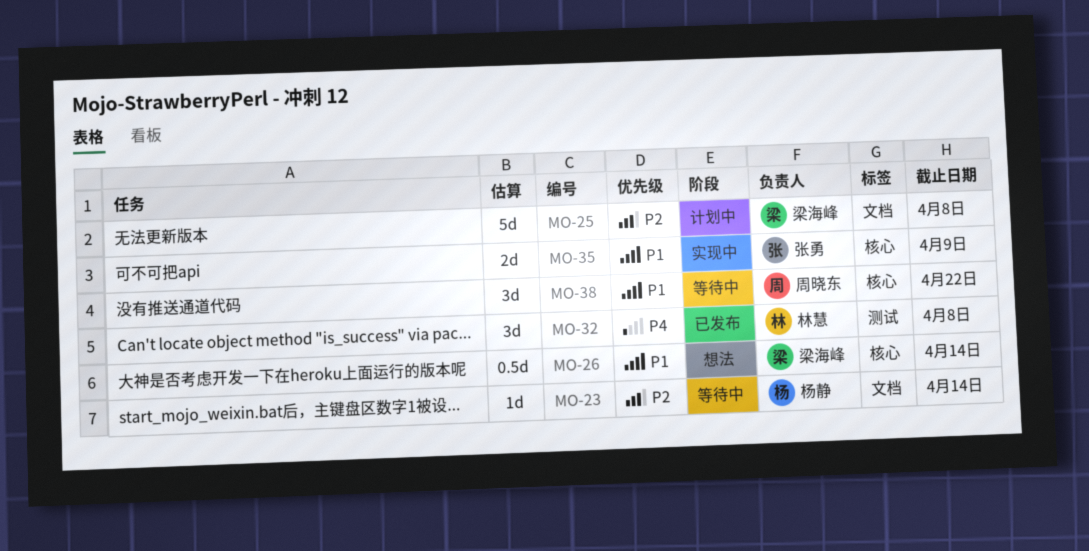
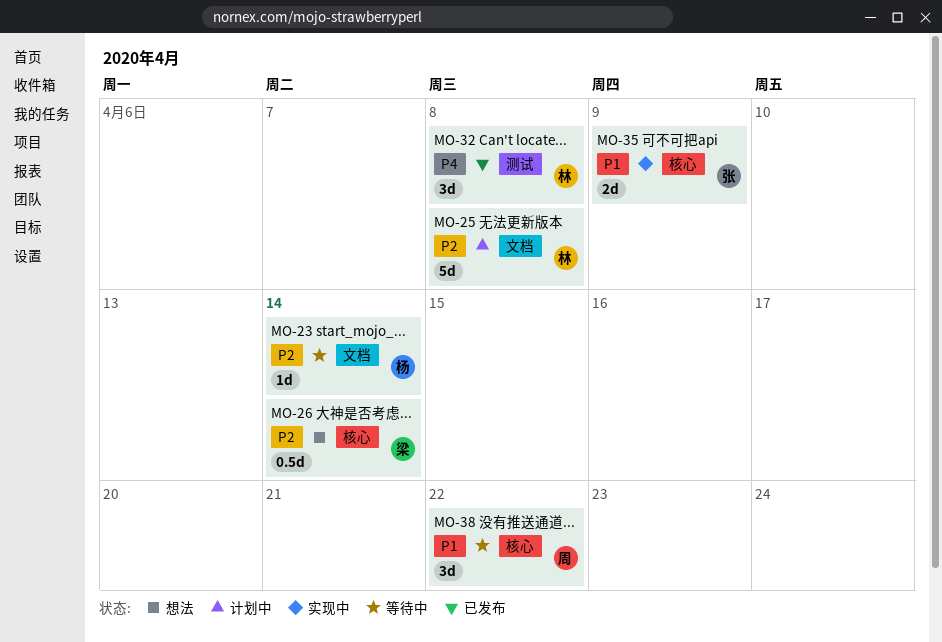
MO-25, owner: 梁海峰 -> 林慧
MO-26, priority: P1 -> P2

